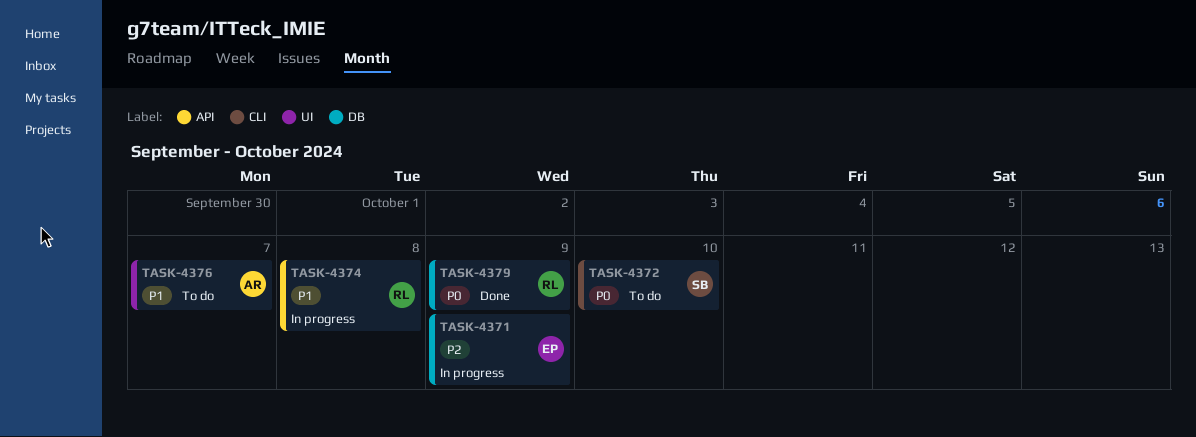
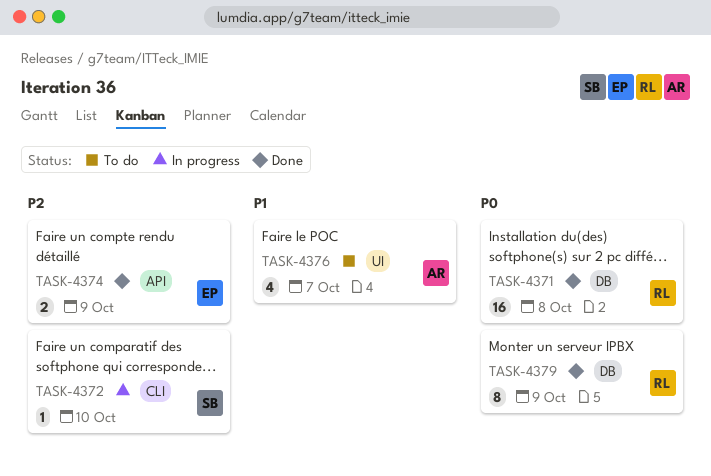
TASK-4371, status: In progress -> Done
TASK-4371, owner: EP -> RL
TASK-4371, priority: P2 -> P0
TASK-4371, due: Oct 9 -> Oct 8
TASK-4372, status: To do -> In progress
TASK-4372, priority: P0 -> P2
TASK-4374, status: In progress -> Done
TASK-4374, owner: RL -> EP
TASK-4374, priority: P1 -> P2
TASK-4374, due: Oct 8 -> Oct 9

